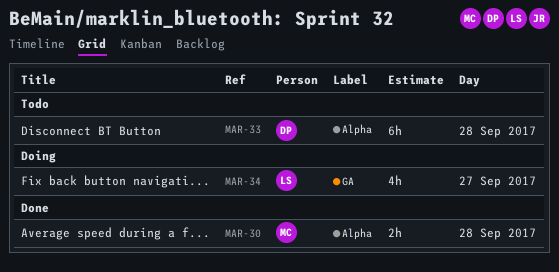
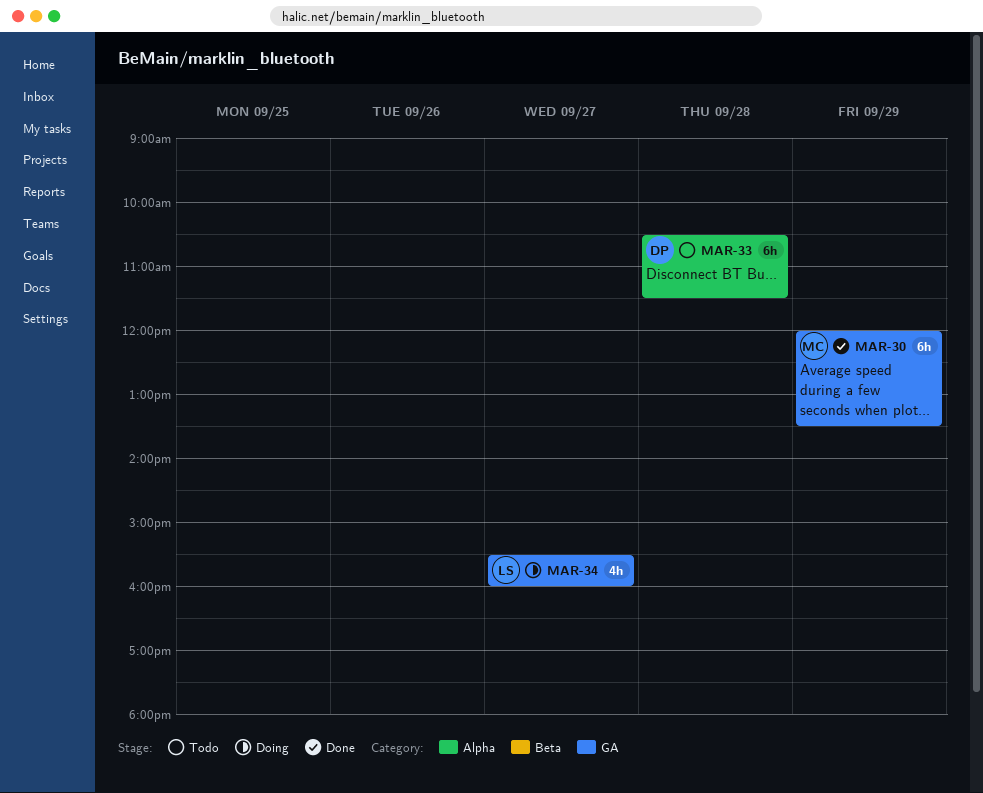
MAR-30, label: Alpha -> GA
MAR-30, estimate: 2h -> 6h
MAR-30, day: Sep 28 -> Sep 29

